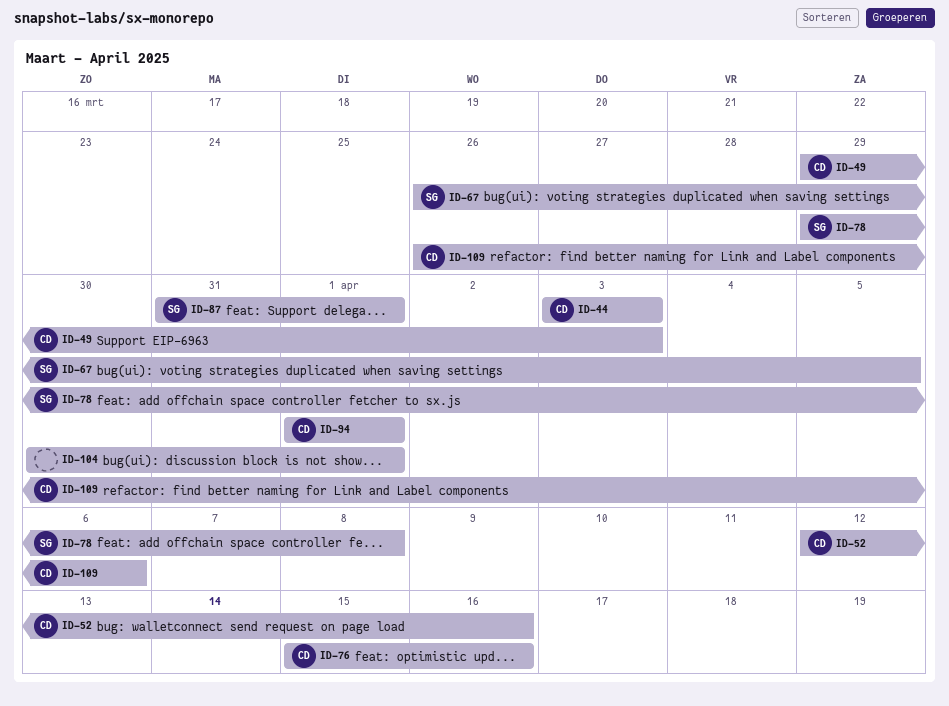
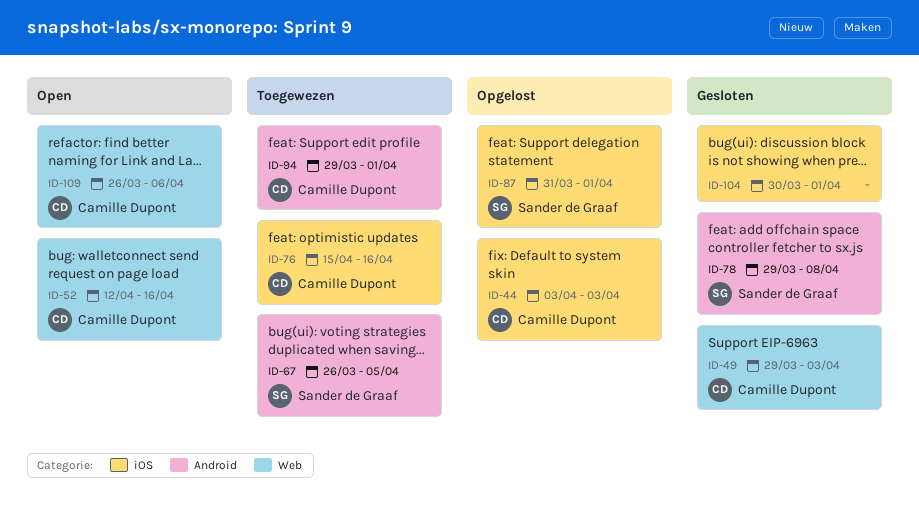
ID-94, start: Apr 1 -> Mar 29

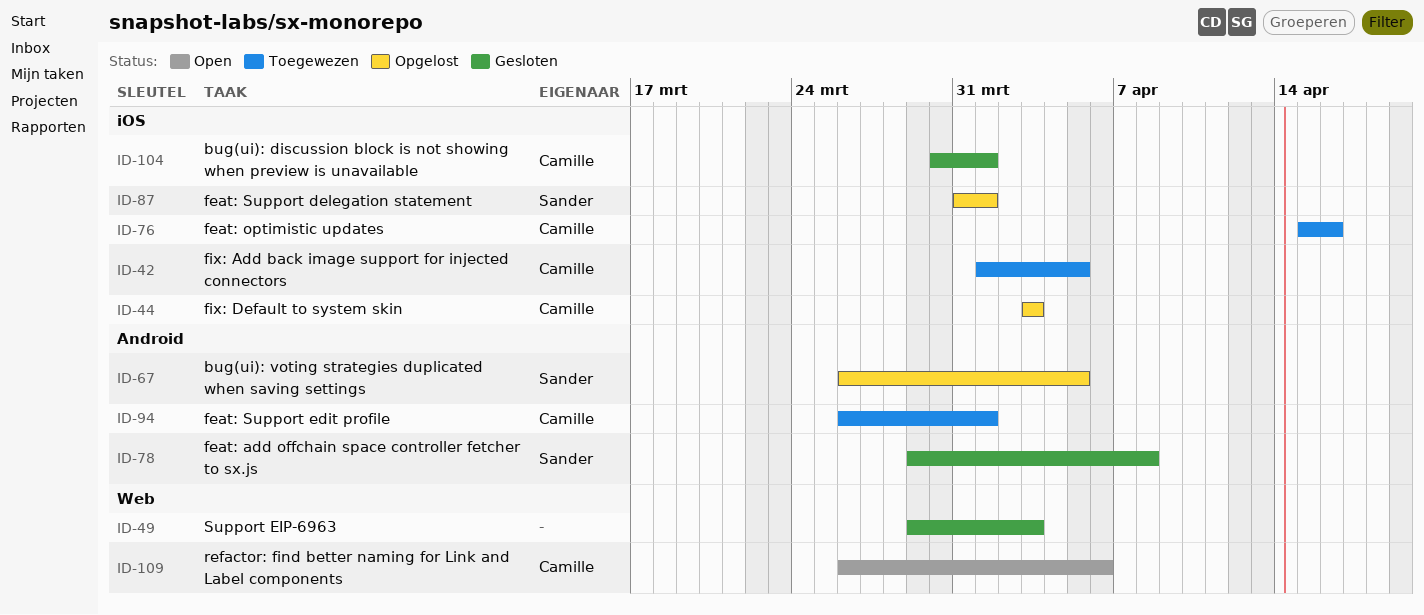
ID-42: none -> present
ID-49, owner: Camille Dupont -> none
ID-52: present -> none
ID-67, status: Toegewezen -> Opgelost
ID-94, start: Mar 29 -> Mar 26
ID-104, owner: none -> Camille Dupont

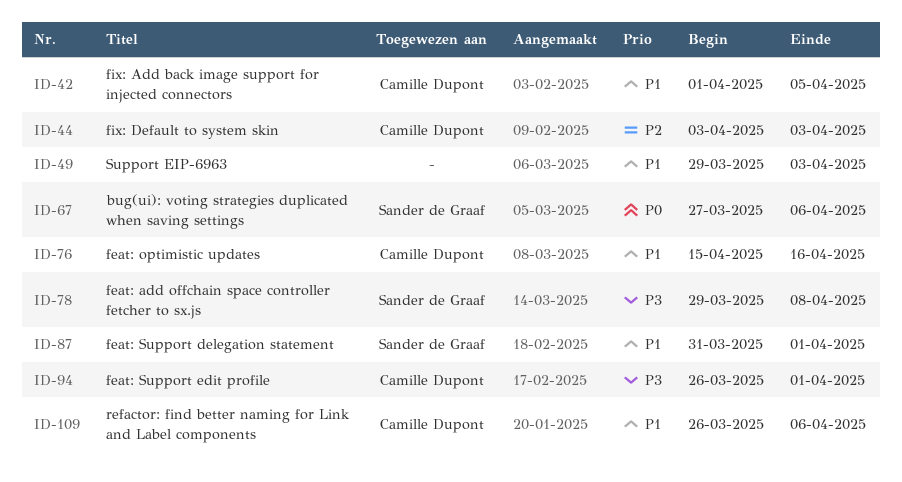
ID-67, start: Mar 26 -> Mar 27
ID-67, due: Apr 5 -> Apr 6
ID-104: present -> none

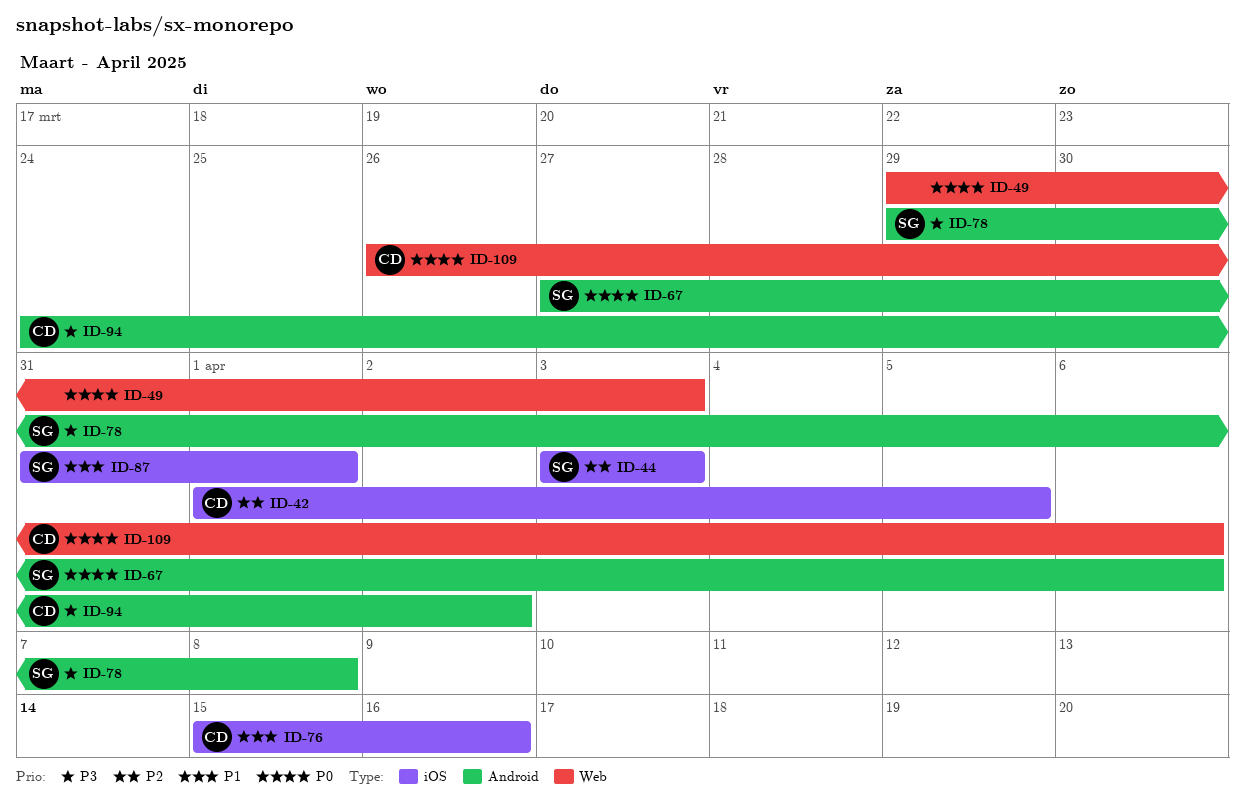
ID-42, priority: P1 -> P2
ID-44, owner: Camille Dupont -> Sander de Graaf
ID-49, priority: P1 -> P0
ID-94, start: Mar 26 -> Mar 24
ID-94, due: Apr 1 -> Apr 2
ID-109, priority: P1 -> P0

